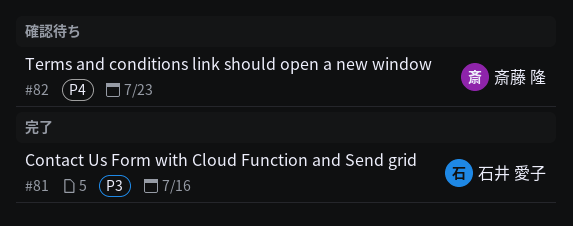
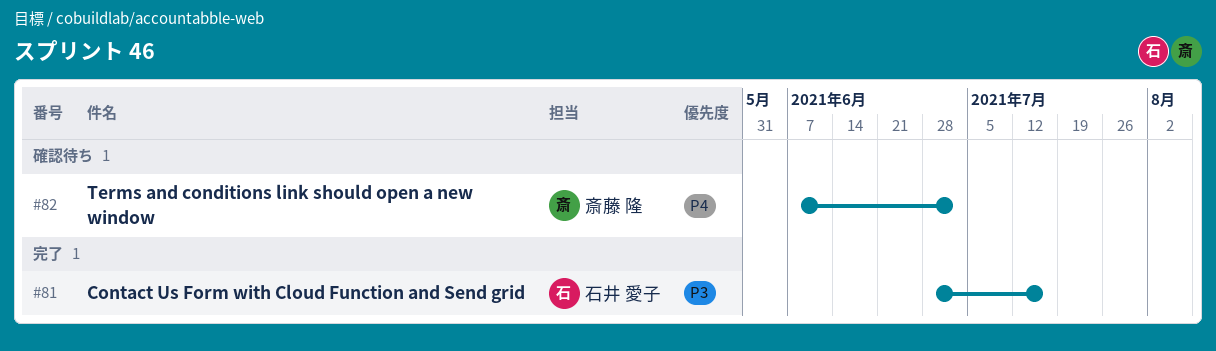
#82, due: Jul 23 -> Jul 2

